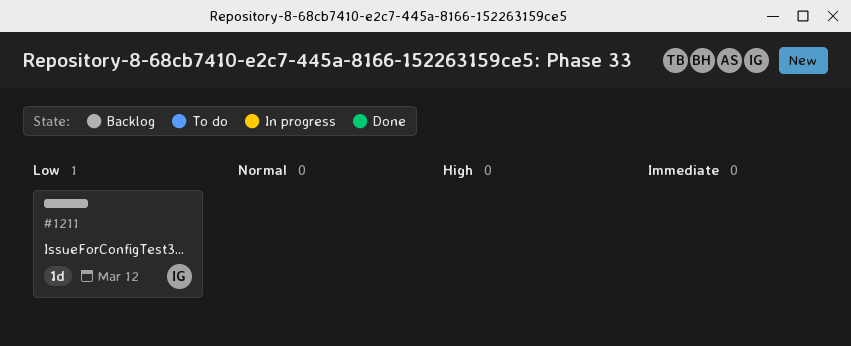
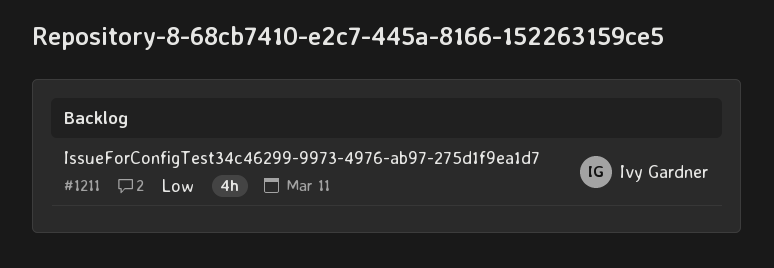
#1211, estimate: 1d -> 4h
#1211, due: Mar 12 -> Mar 11

